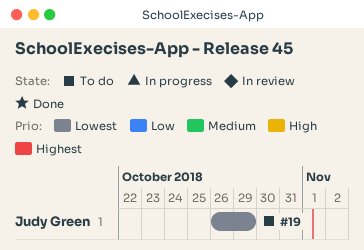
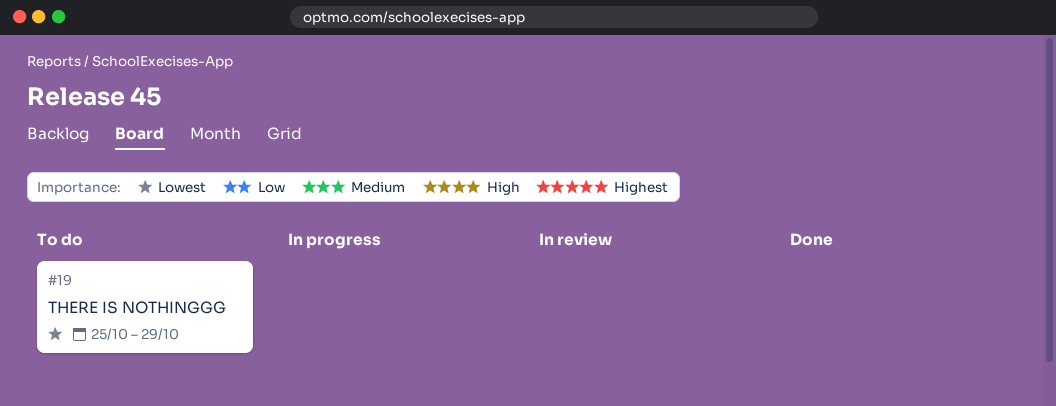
#19, start: Oct 26 -> Oct 25

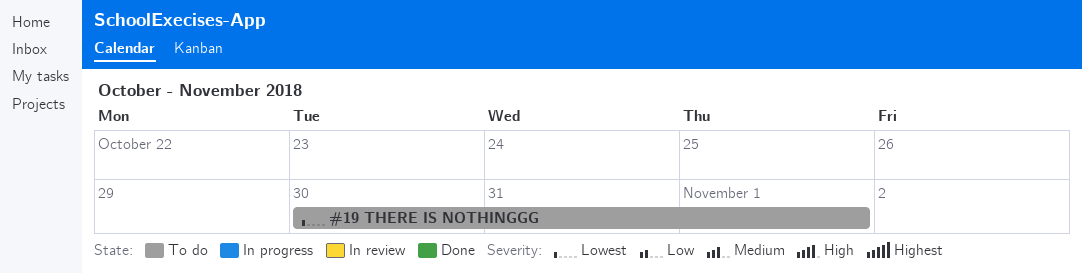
#19, start: Oct 25 -> Oct 30
#19, due: Oct 29 -> Nov 1

